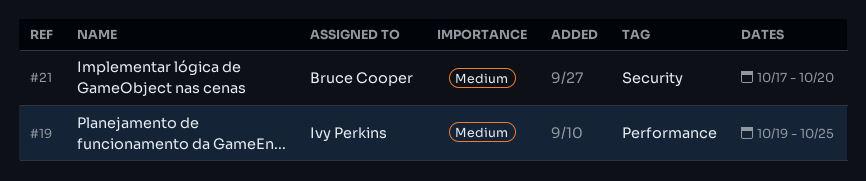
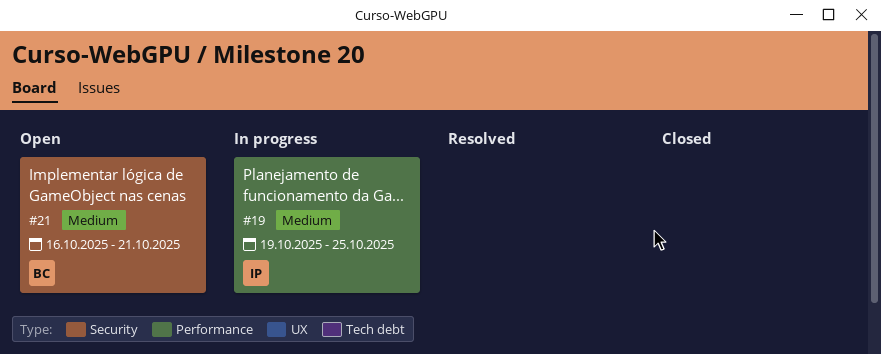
#21, start: Oct 17 -> Oct 16
#21, due: Oct 20 -> Oct 21

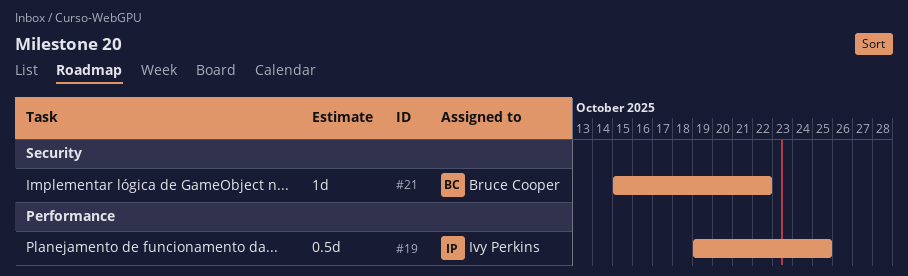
#21, start: Oct 16 -> Oct 15
#21, due: Oct 21 -> Oct 22

